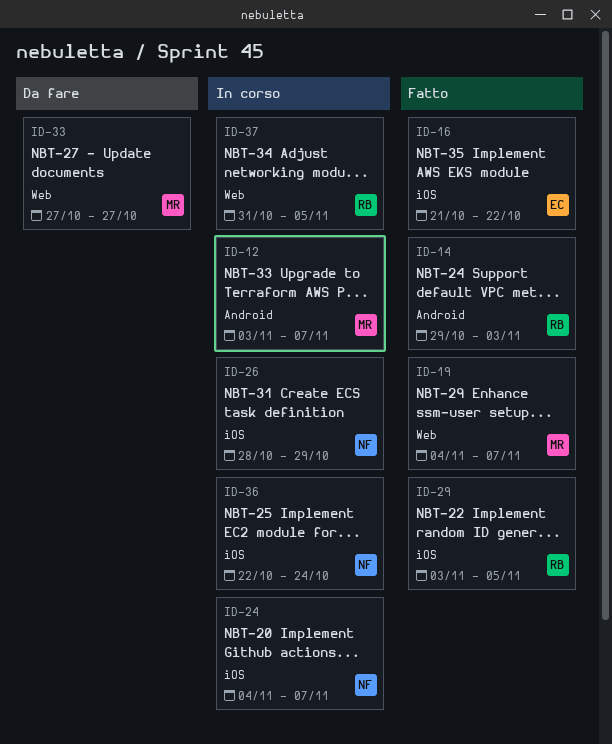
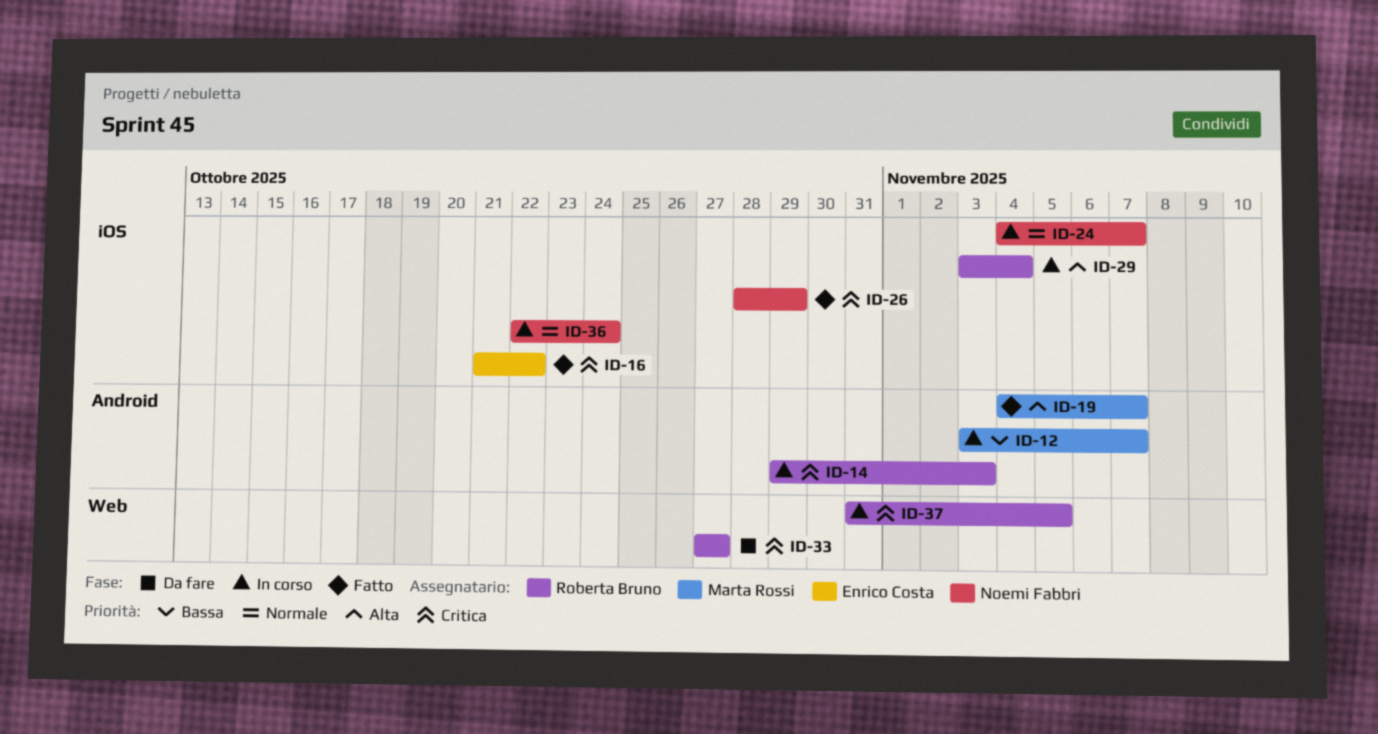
ID-14, status: Fatto -> In corso
ID-19, label: Web -> Android
ID-26, status: In corso -> Fatto
ID-29, status: Fatto -> In corso
ID-29, due: Nov 5 -> Nov 4
ID-33, owner: Marta Rossi -> Roberta Bruno

